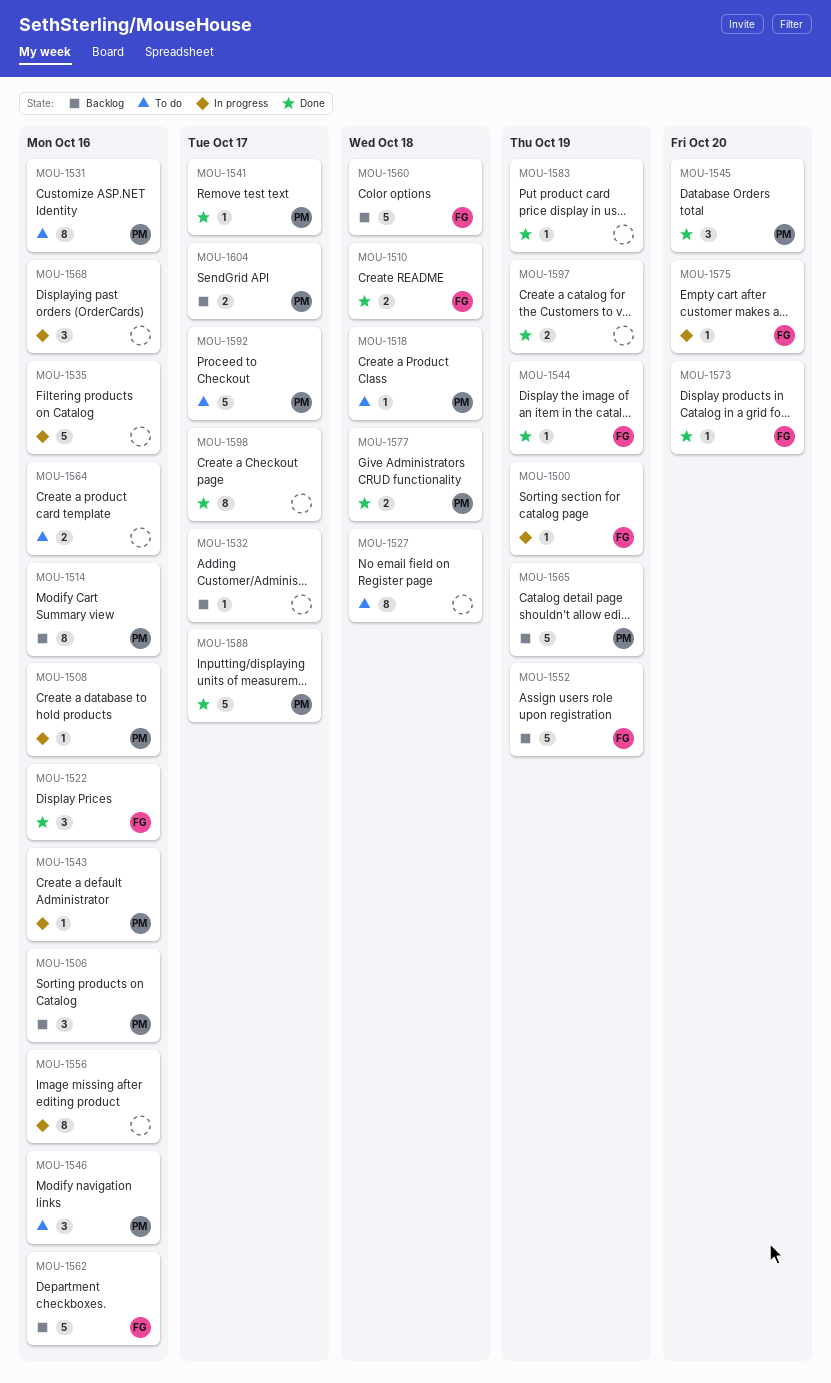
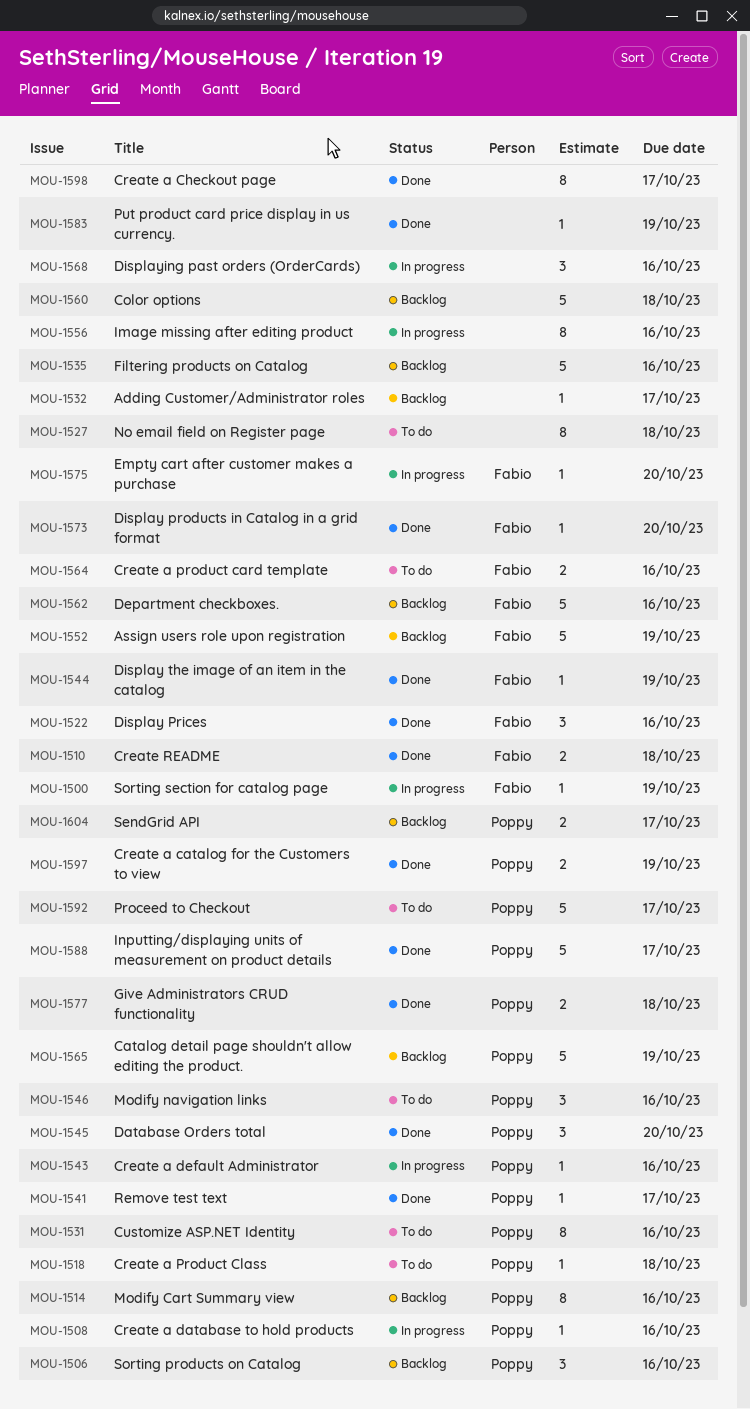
MOU-1535, status: In progress -> Backlog
MOU-1560, owner: Fabio -> none
MOU-1564, owner: none -> Fabio
MOU-1597, owner: none -> Poppy

